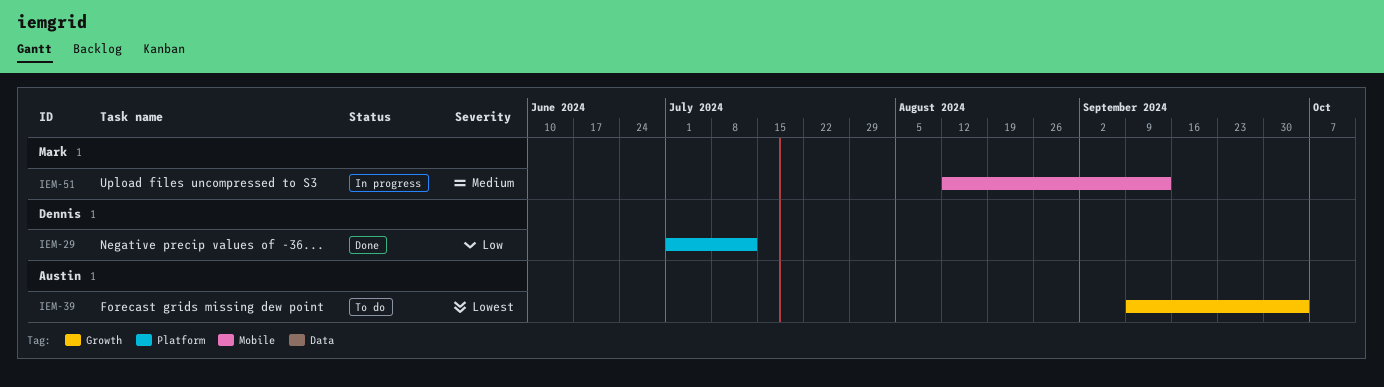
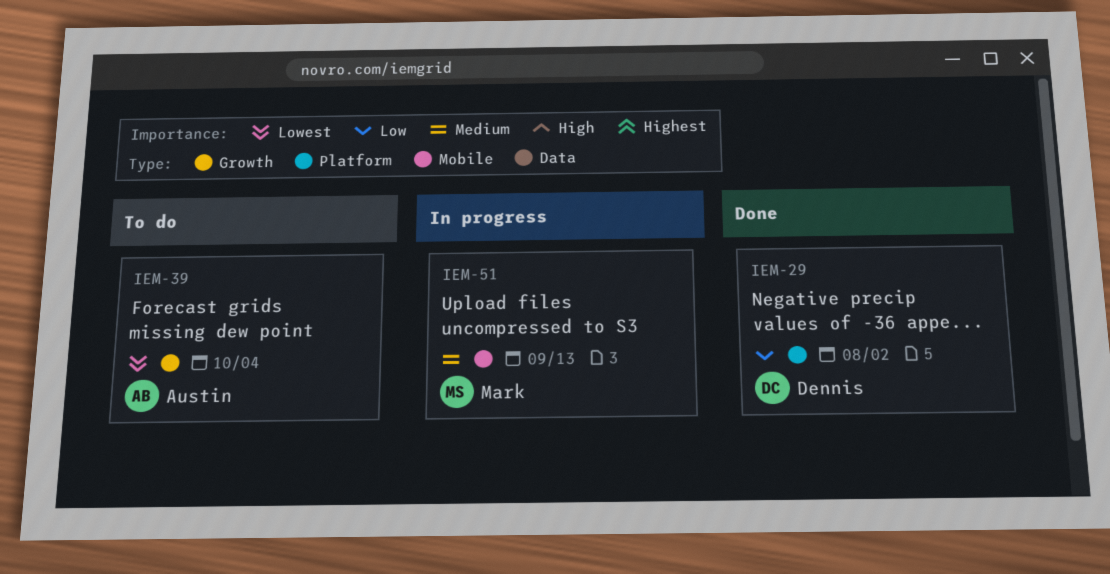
IEM-29, due: Jul 12 -> Aug 2

